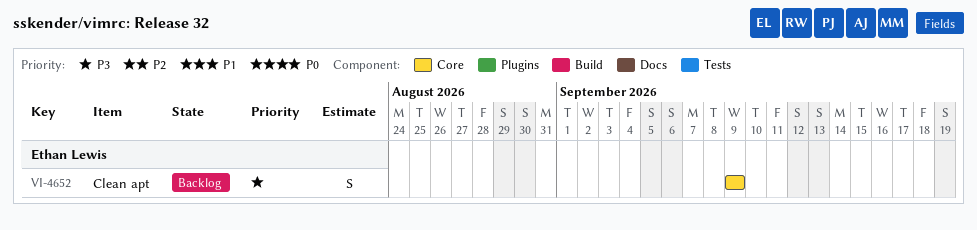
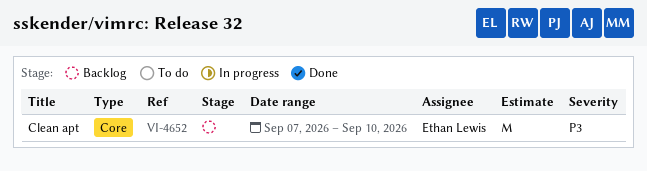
VI-4652, estimate: S -> M
VI-4652, start: Sep 9 -> Sep 7
VI-4652, due: Sep 9 -> Sep 10

